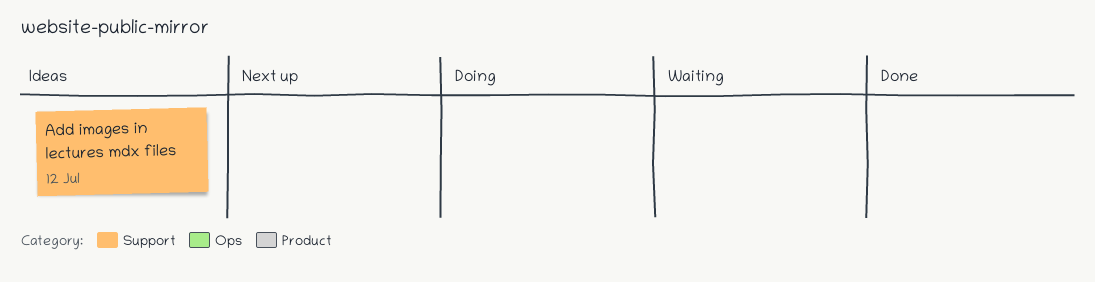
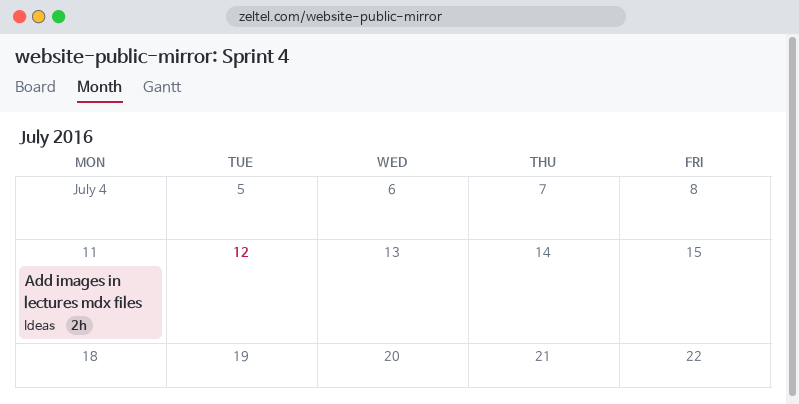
Add images in lectures mdx files, due: Jul 12 -> Jul 11

